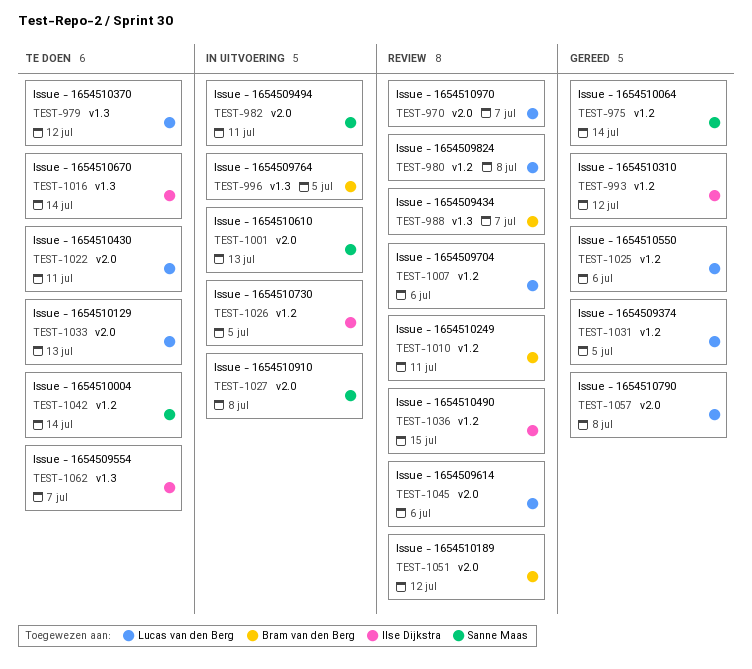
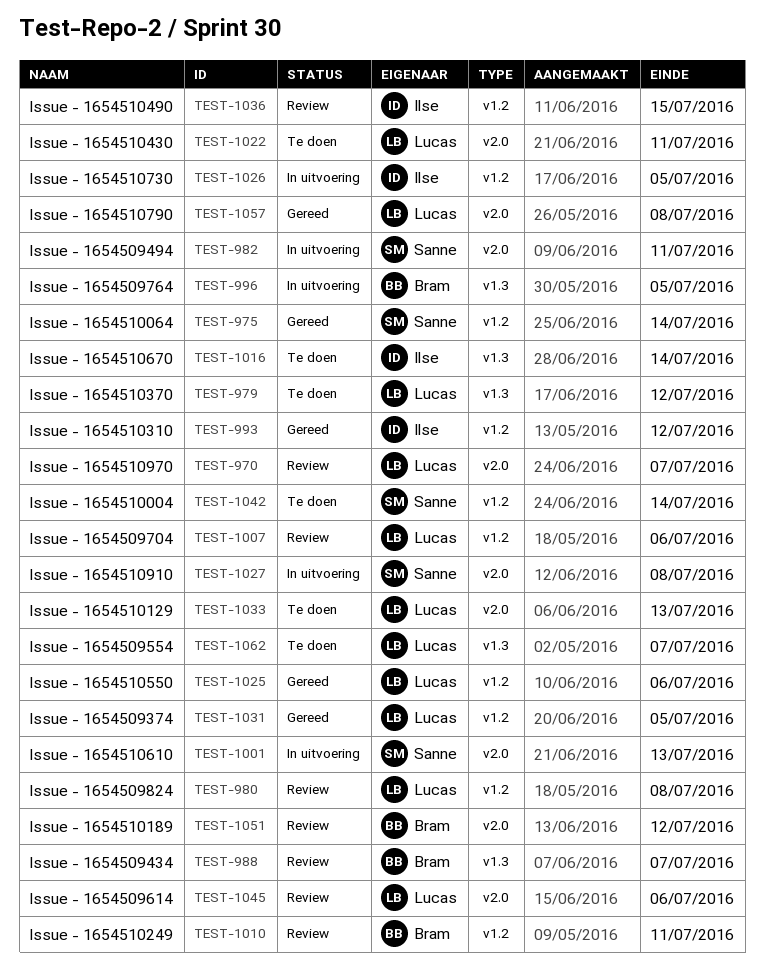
TEST-1062, owner: Ilse Dijkstra -> Lucas van den Berg

